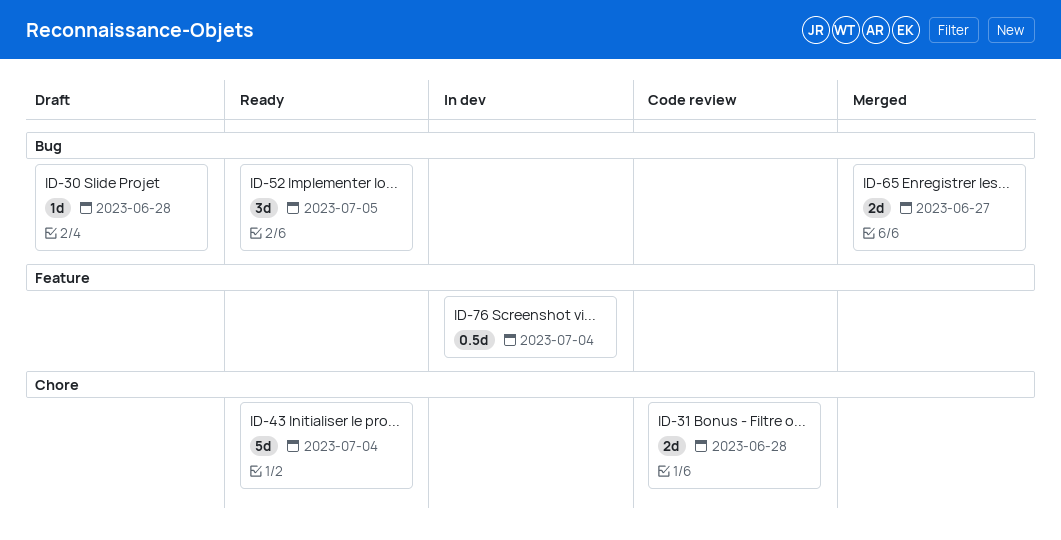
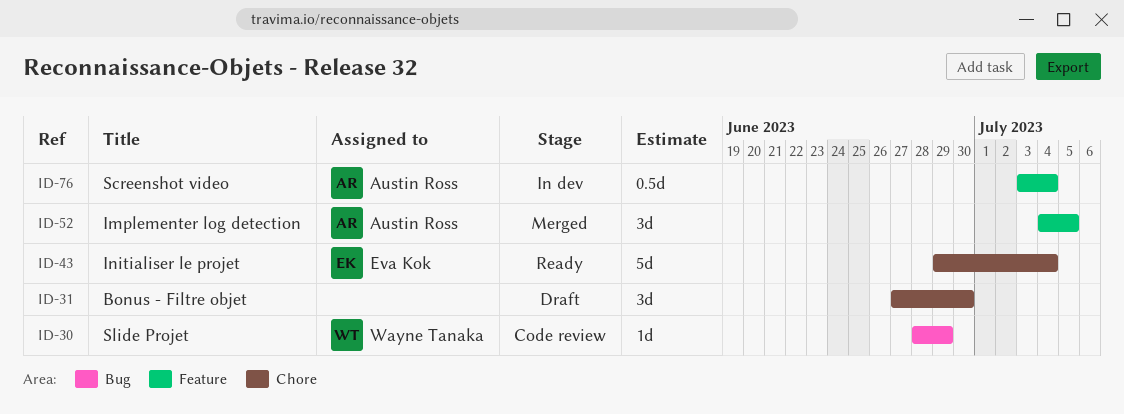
ID-30, status: Draft -> Code review
ID-30, due: Jun 28 -> Jun 29
ID-31, status: Code review -> Draft
ID-31, estimate: 2d -> 3d
ID-31, due: Jun 28 -> Jun 30
ID-52, status: Ready -> Merged
ID-52, label: Bug -> Feature
ID-65: present -> none

